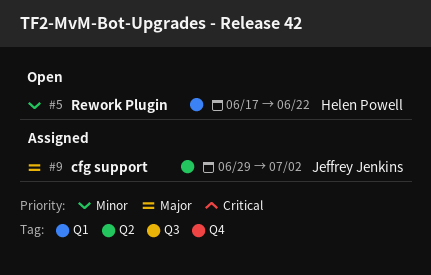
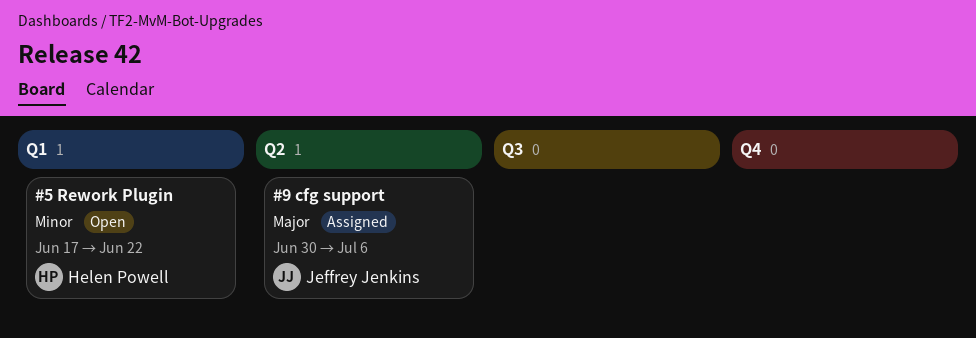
#9, start: Jun 29 -> Jun 30
#9, due: Jul 2 -> Jul 6

